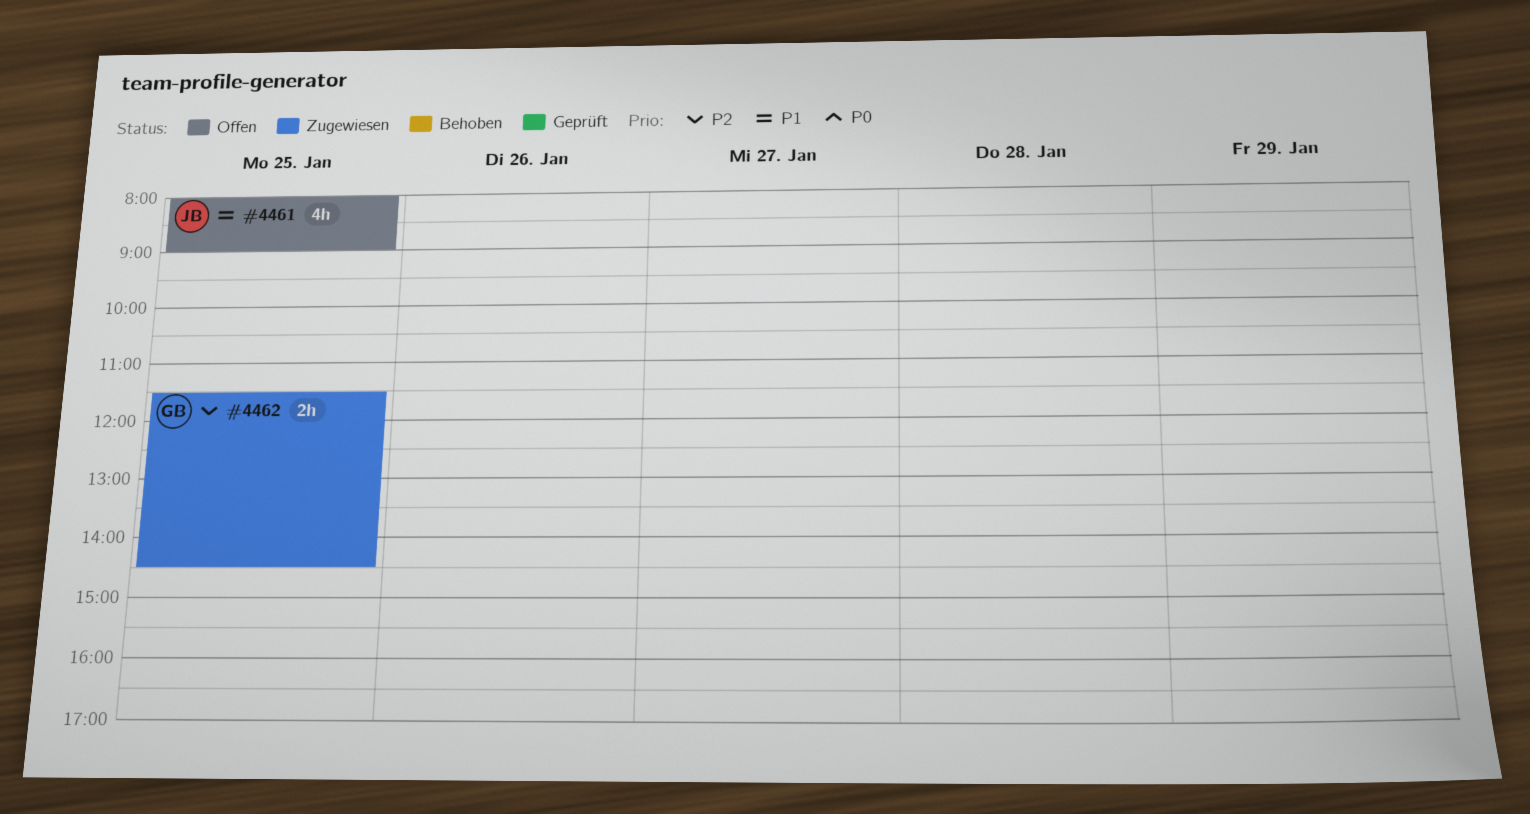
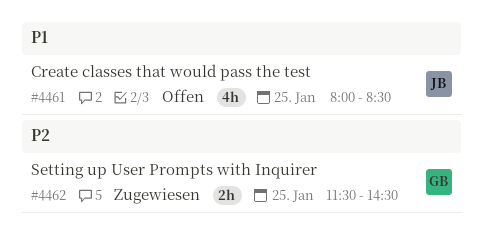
#4461, ends: 09:00 -> 08:30

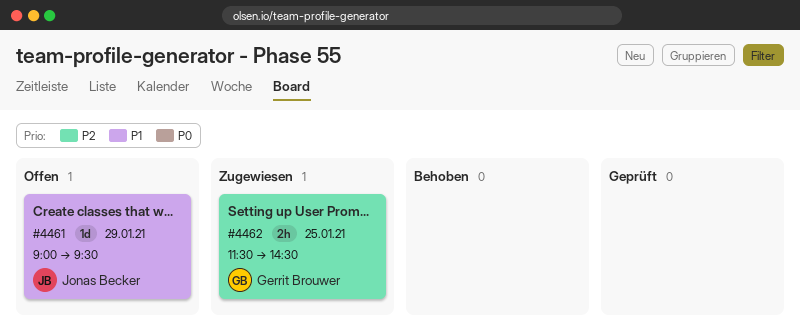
#4461, estimate: 4h -> 1d
#4461, day: Jan 25 -> Jan 29
#4461, begins: 08:00 -> 09:00
#4461, ends: 08:30 -> 09:30

